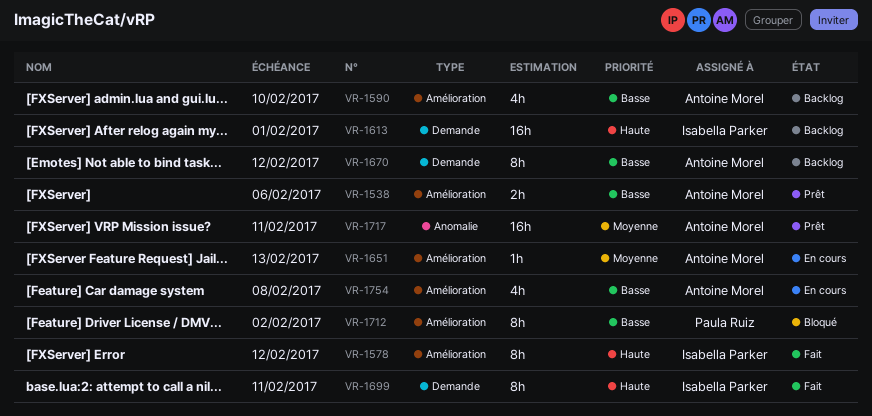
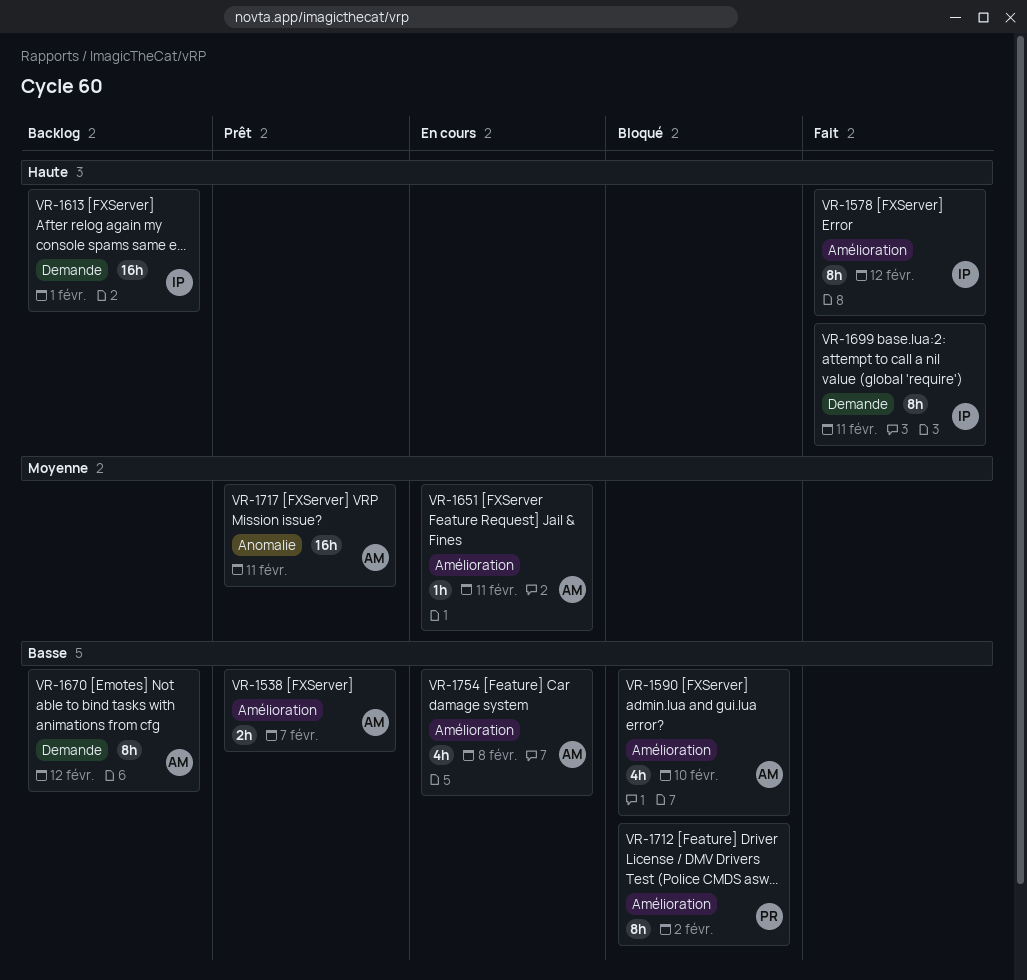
VR-1538, due: Feb 6 -> Feb 7
VR-1590, status: Backlog -> Bloqué
VR-1651, due: Feb 13 -> Feb 11

